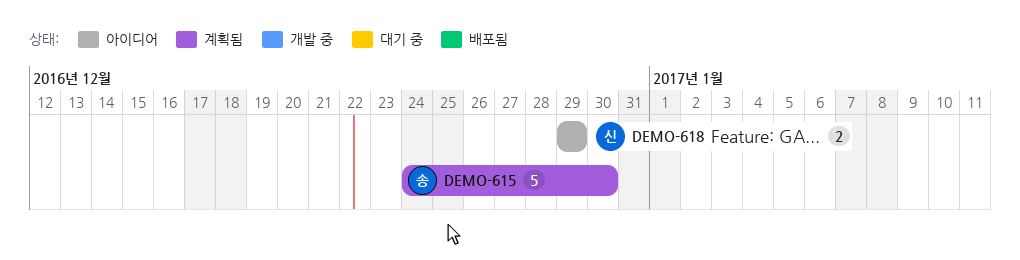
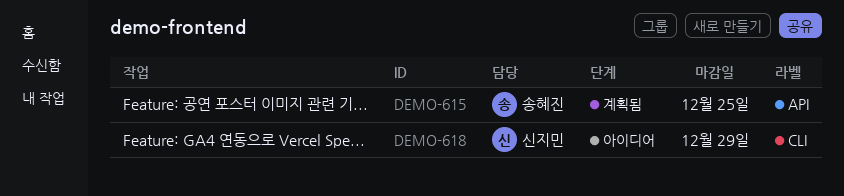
DEMO-615, due: Dec 30 -> Dec 25

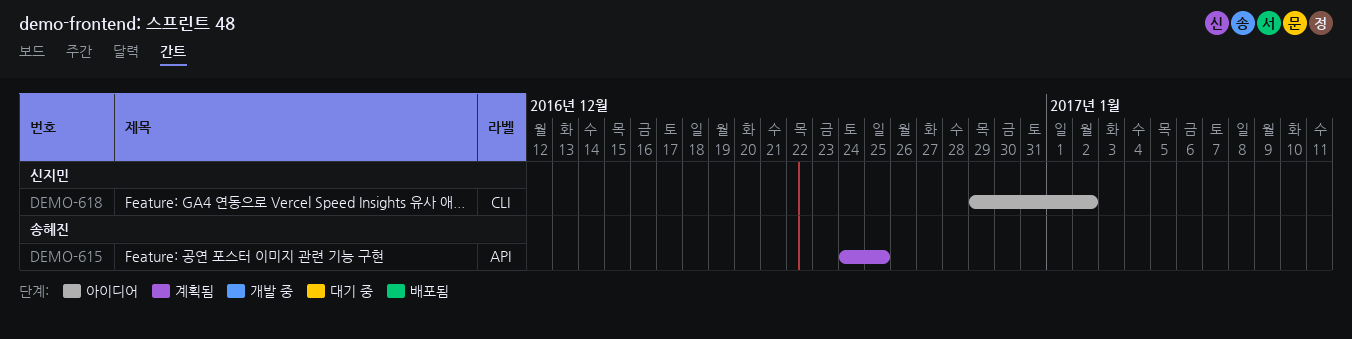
DEMO-618, due: Dec 29 -> Jan 2

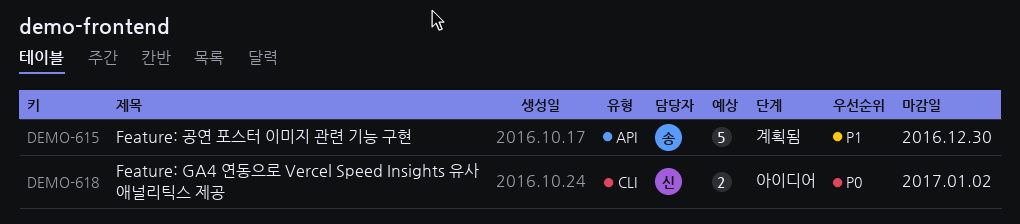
DEMO-615, due: Dec 25 -> Dec 30

